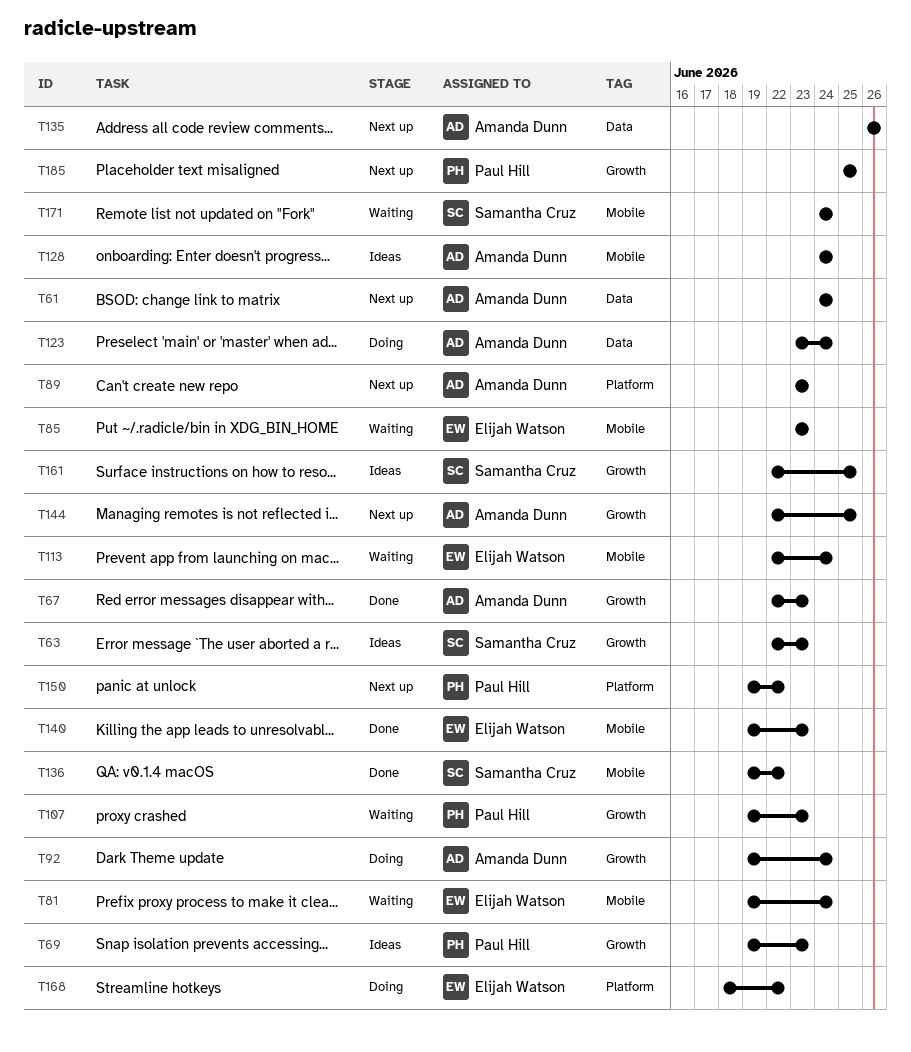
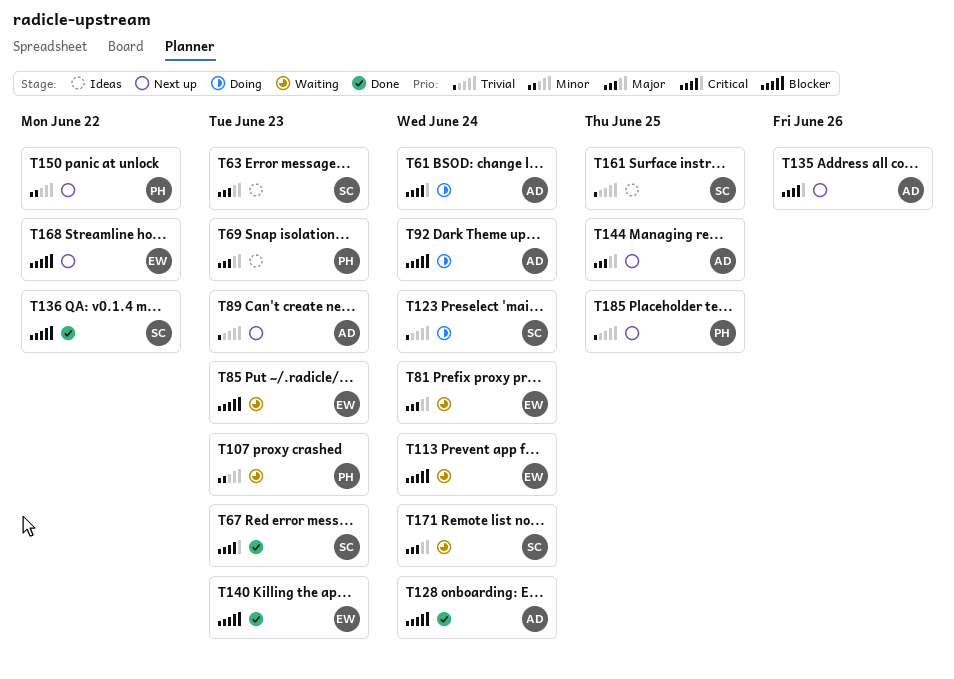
T61, status: Next up -> Doing
T67, owner: Amanda Dunn -> Samantha Cruz
T123, owner: Amanda Dunn -> Samantha Cruz
T128, status: Ideas -> Done
T168, status: Doing -> Next up

